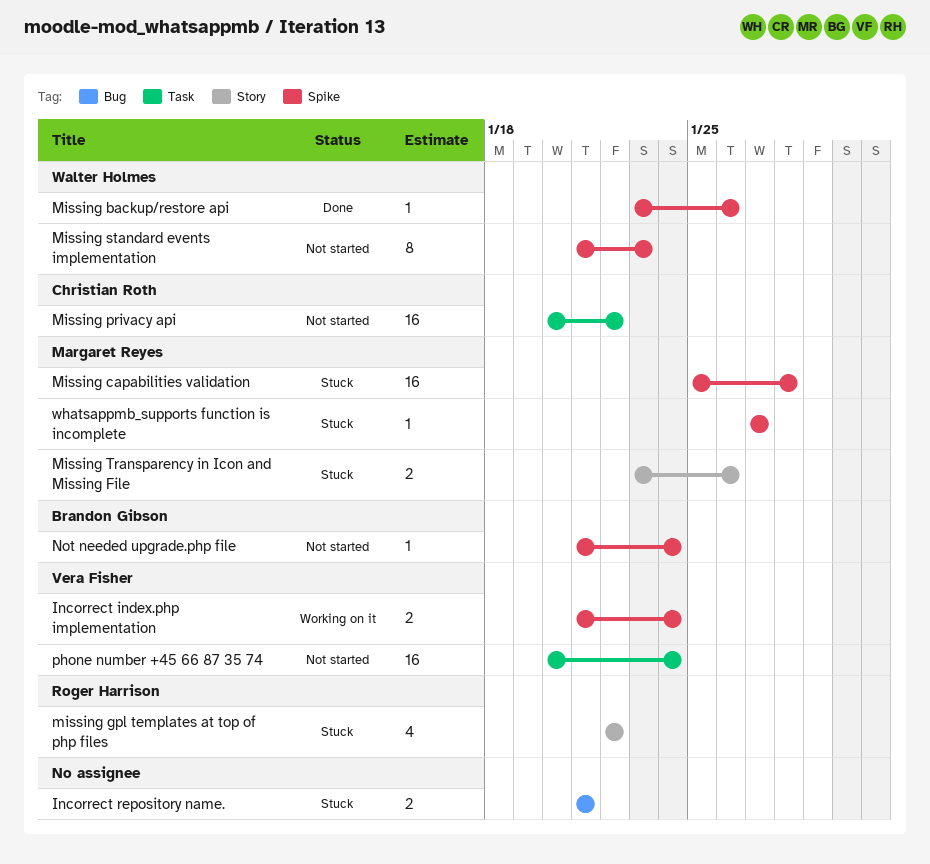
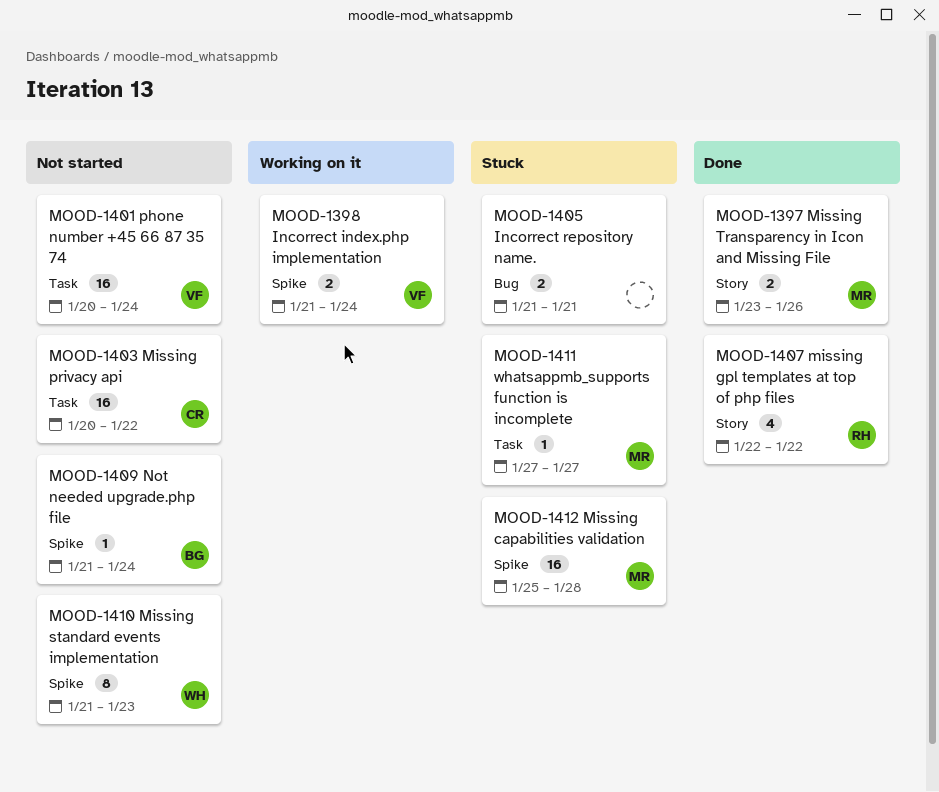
Missing backup/restore api: present -> none
missing gpl templates at top of php files, status: Stuck -> Done
Missing Transparency in Icon and Missing File, status: Stuck -> Done
whatsappmb_supports function is incomplete, label: Spike -> Task

